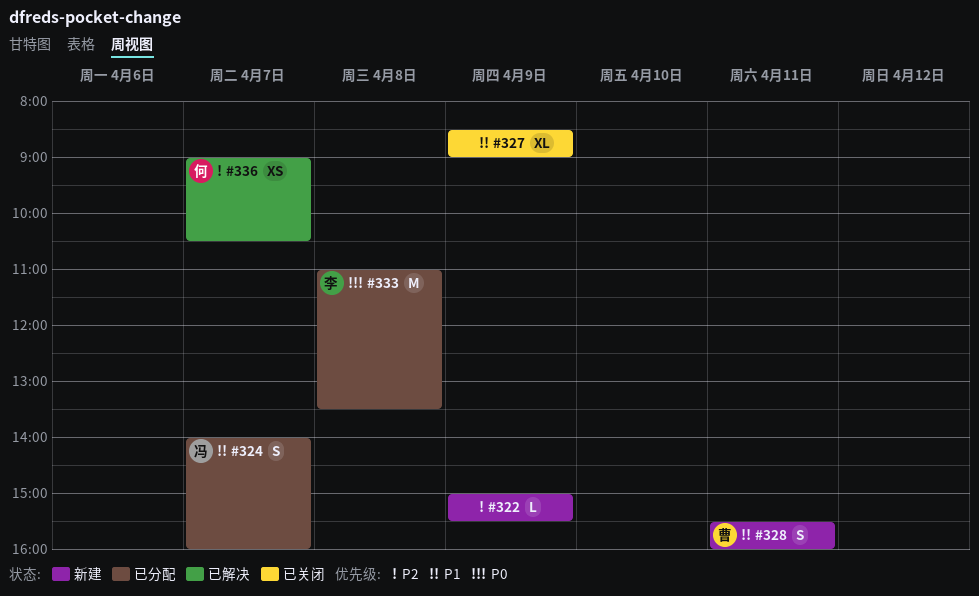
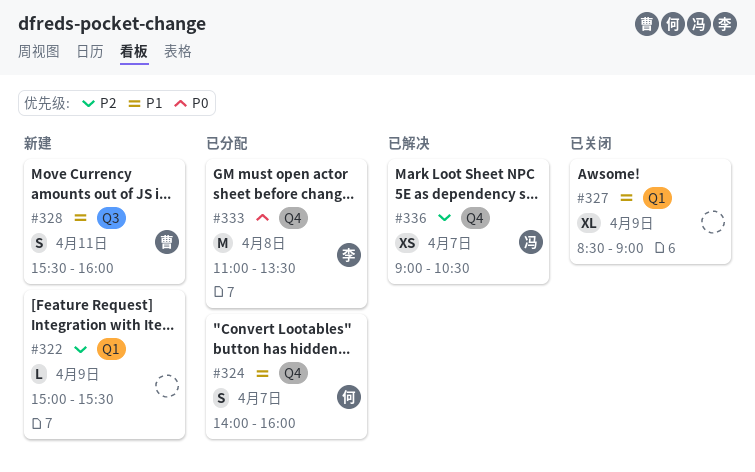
#324, owner: 冯 -> 何
#336, owner: 何 -> 冯

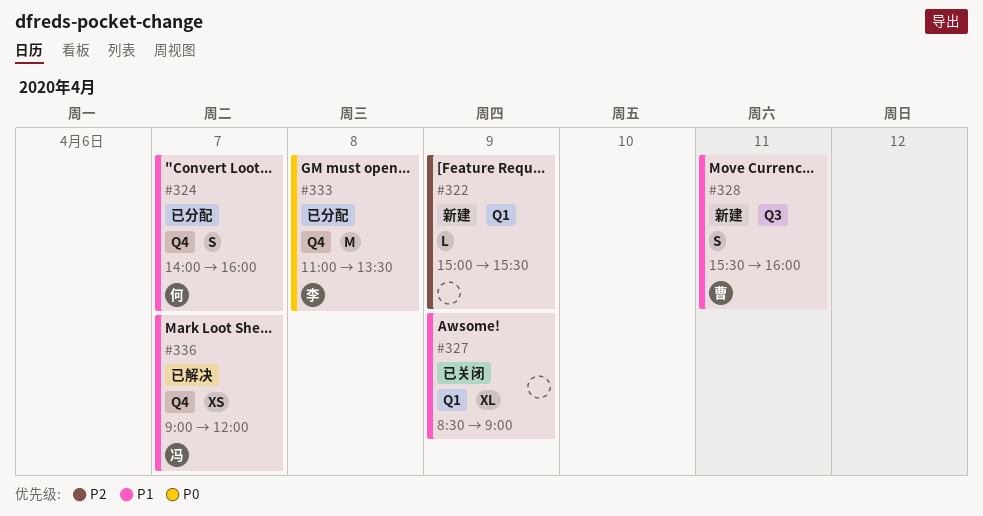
#336, priority: P2 -> P1
#336, ends: 10:30 -> 12:00

